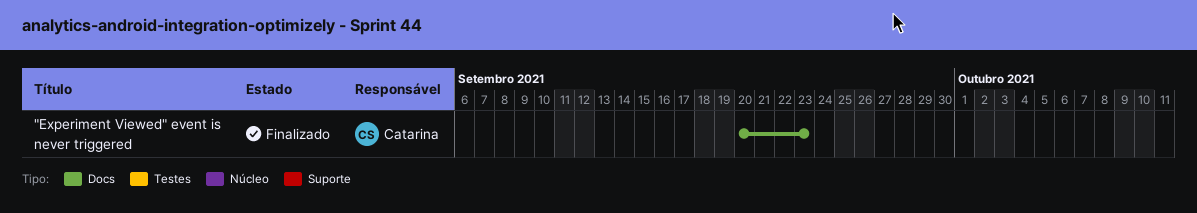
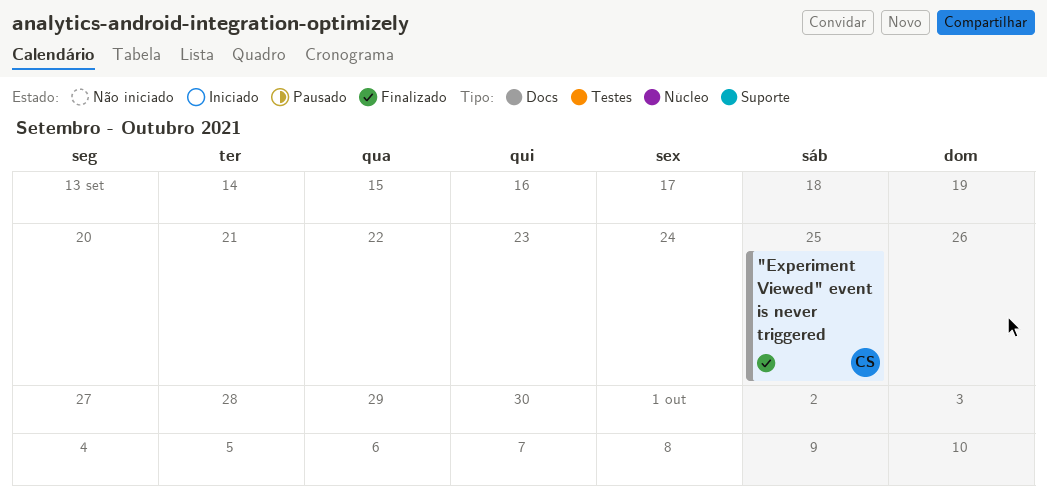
"Experiment Viewed" event is never triggered, due: Sep 23 -> Sep 25

